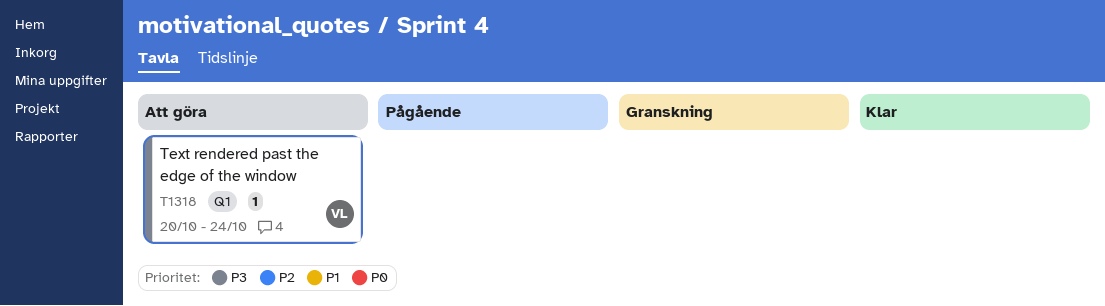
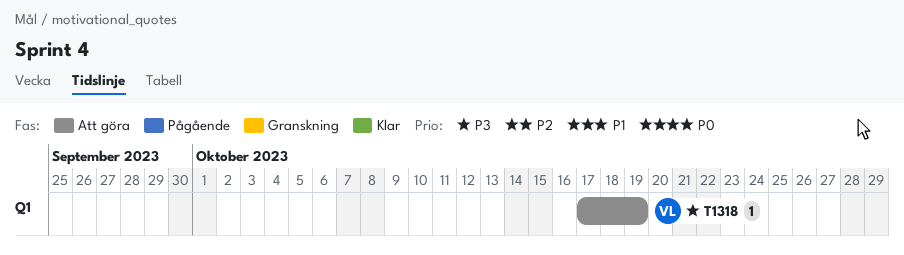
T1318, start: Oct 20 -> Oct 17
T1318, due: Oct 24 -> Oct 19

